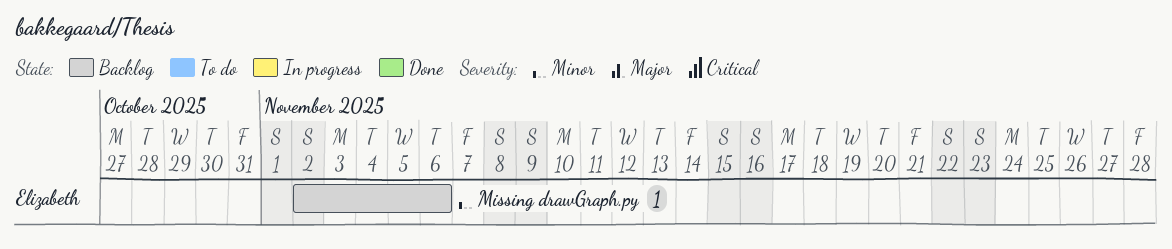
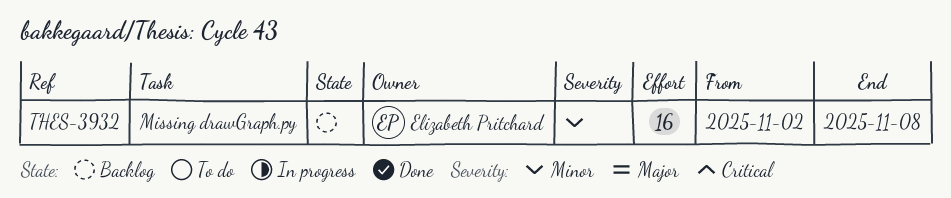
Missing drawGraph.py, estimate: 1 -> 16
Missing drawGraph.py, due: Nov 6 -> Nov 8

